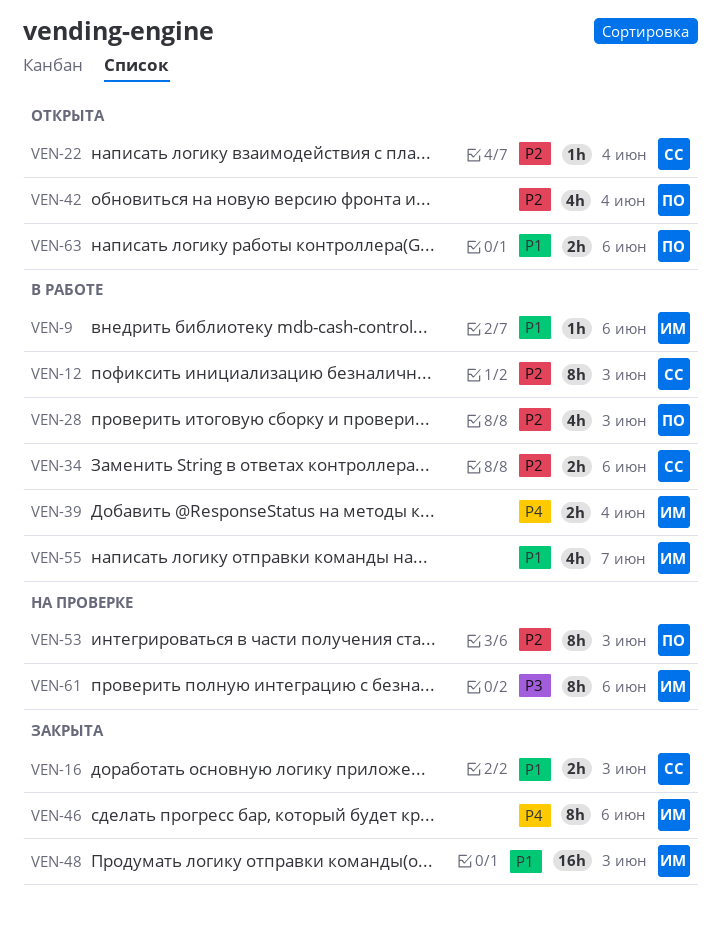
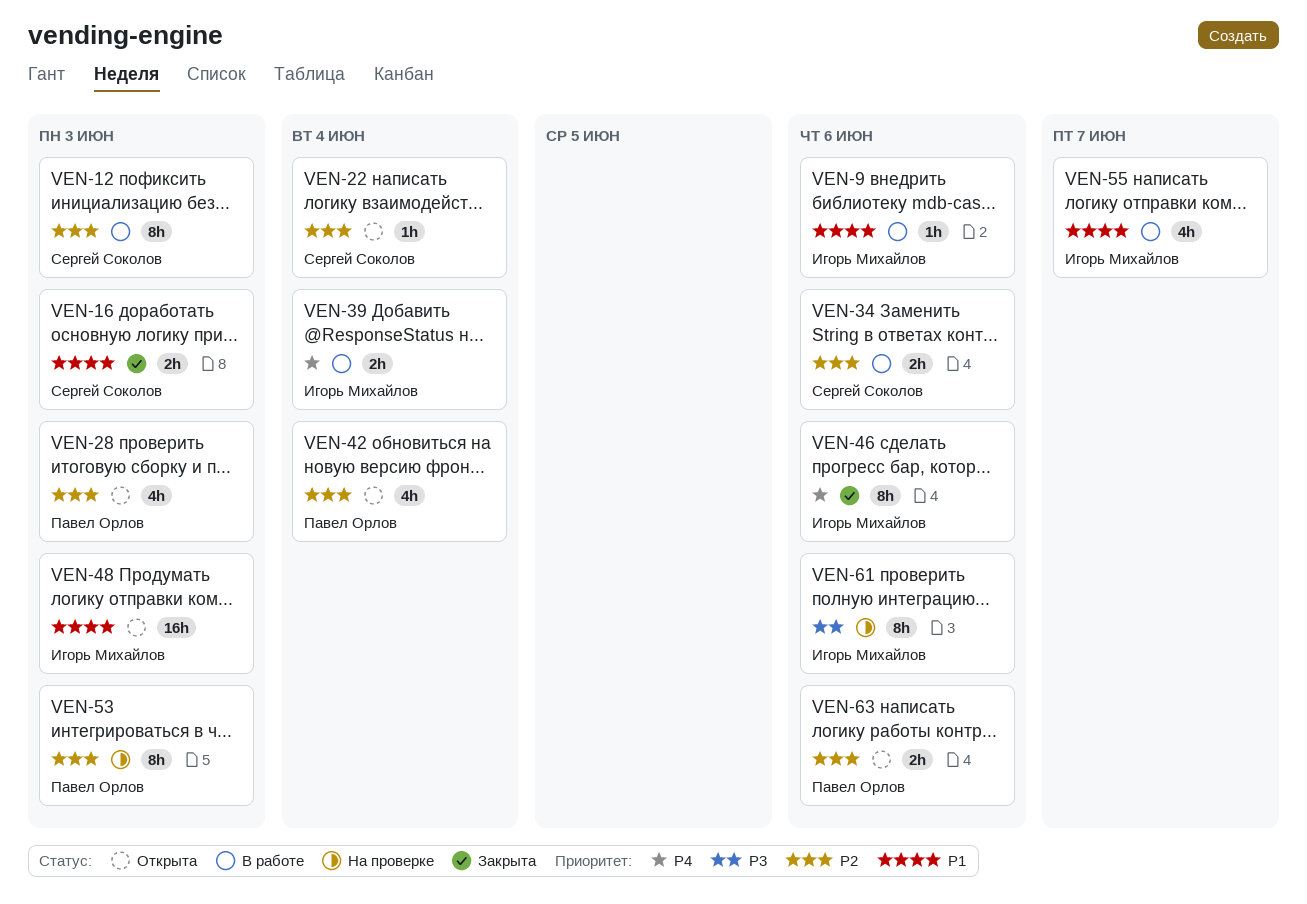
VEN-28, status: В работе -> Открыта
VEN-48, status: Закрыта -> Открыта
VEN-63, priority: P1 -> P2

